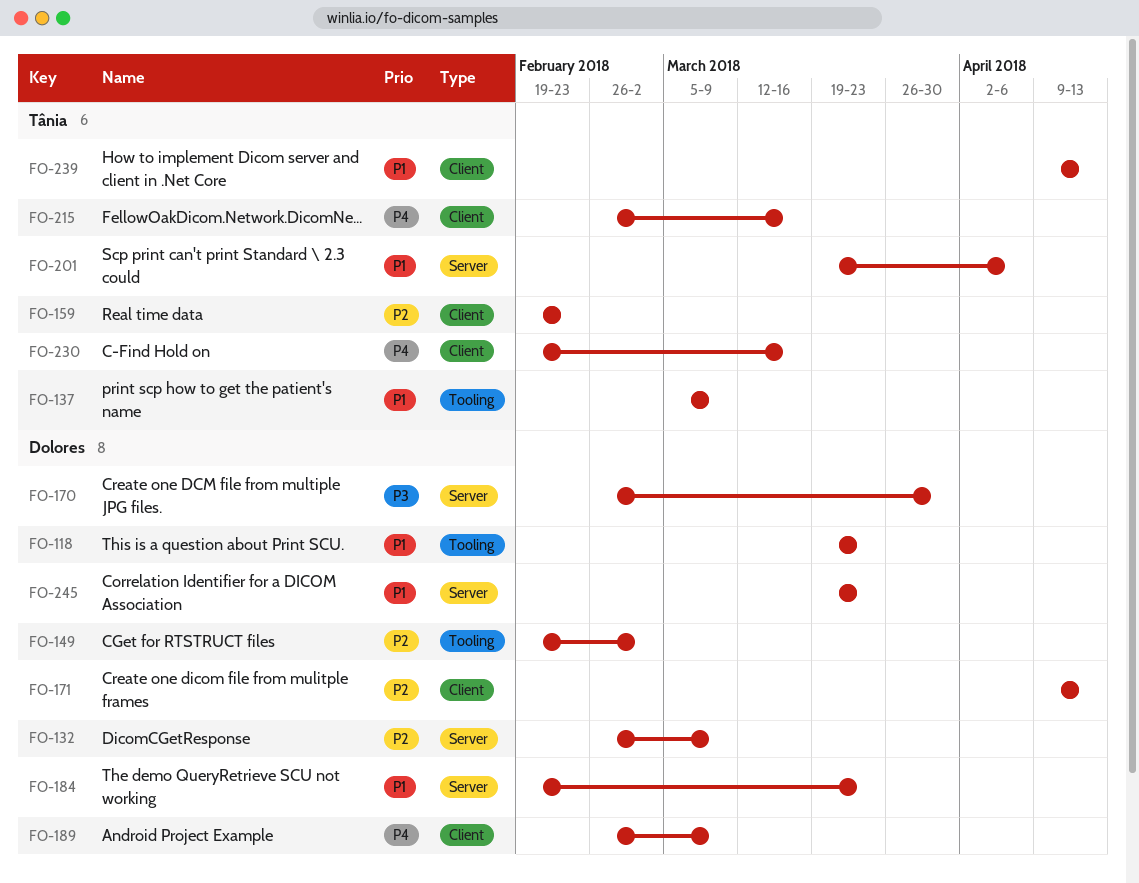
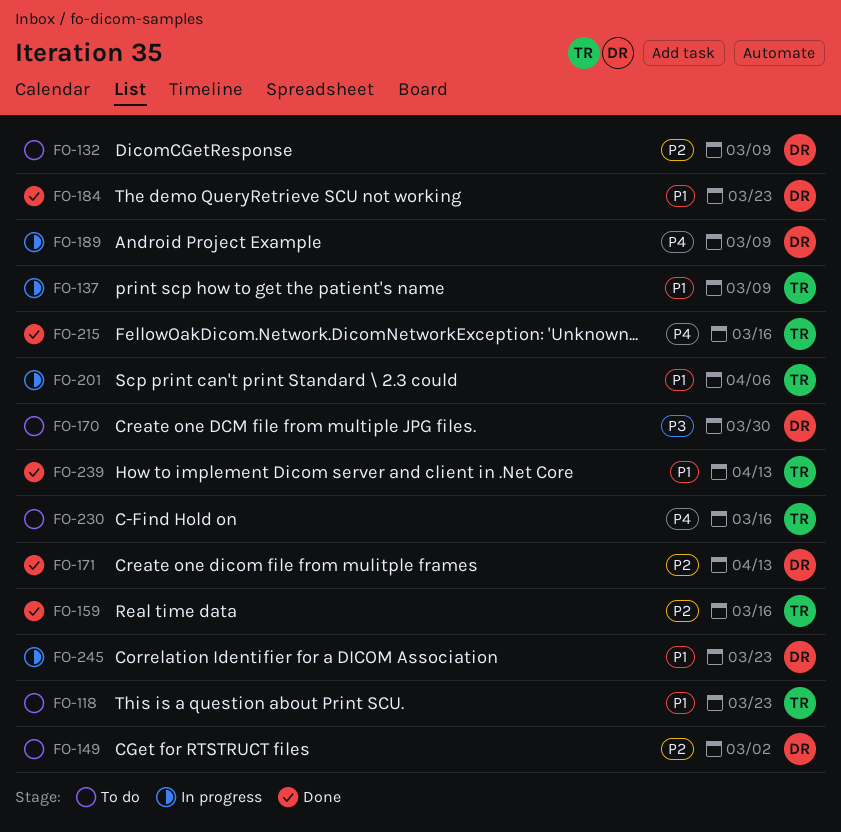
FO-118, owner: Dolores -> Tânia
FO-159, due: Feb 23 -> Mar 16

